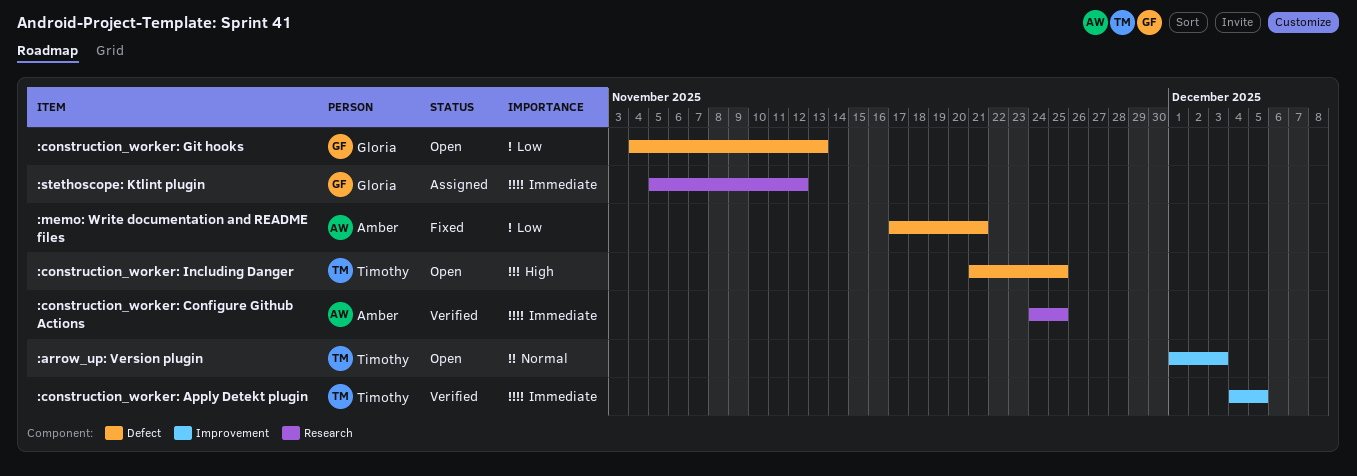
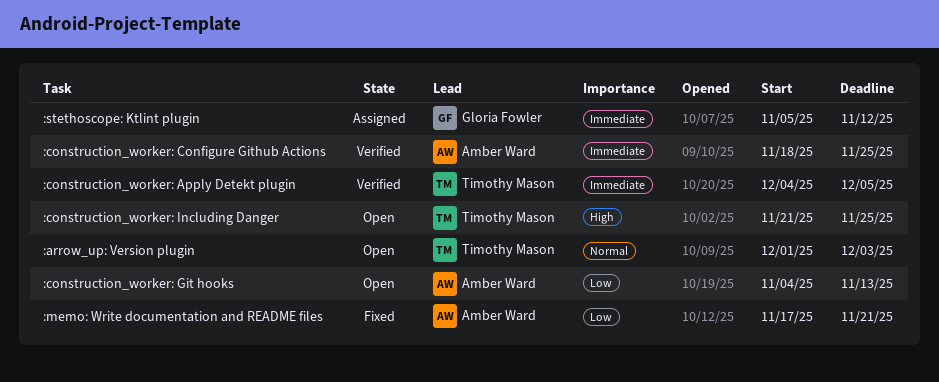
:construction_worker: Configure Github Actions, start: Nov 24 -> Nov 18
:construction_worker: Git hooks, owner: Gloria Fowler -> Amber Ward

